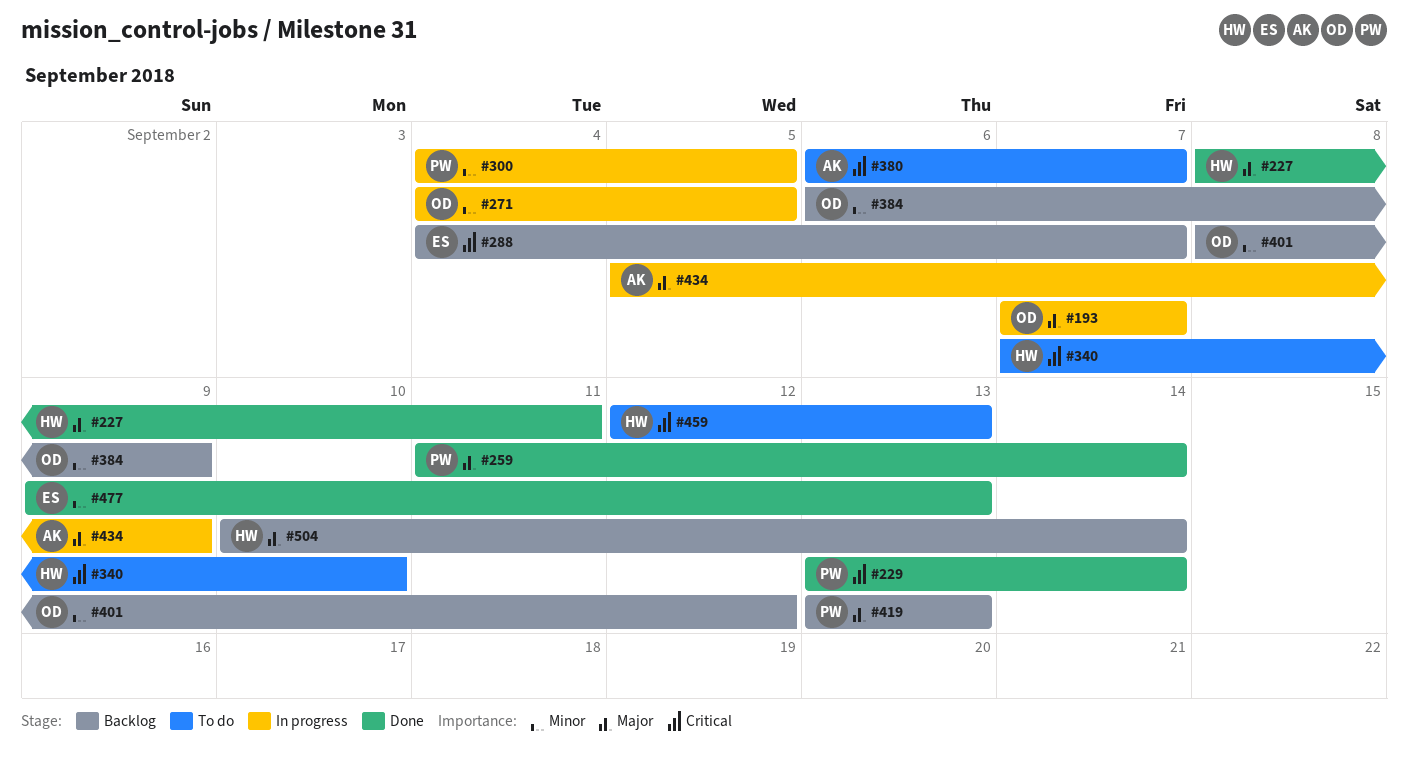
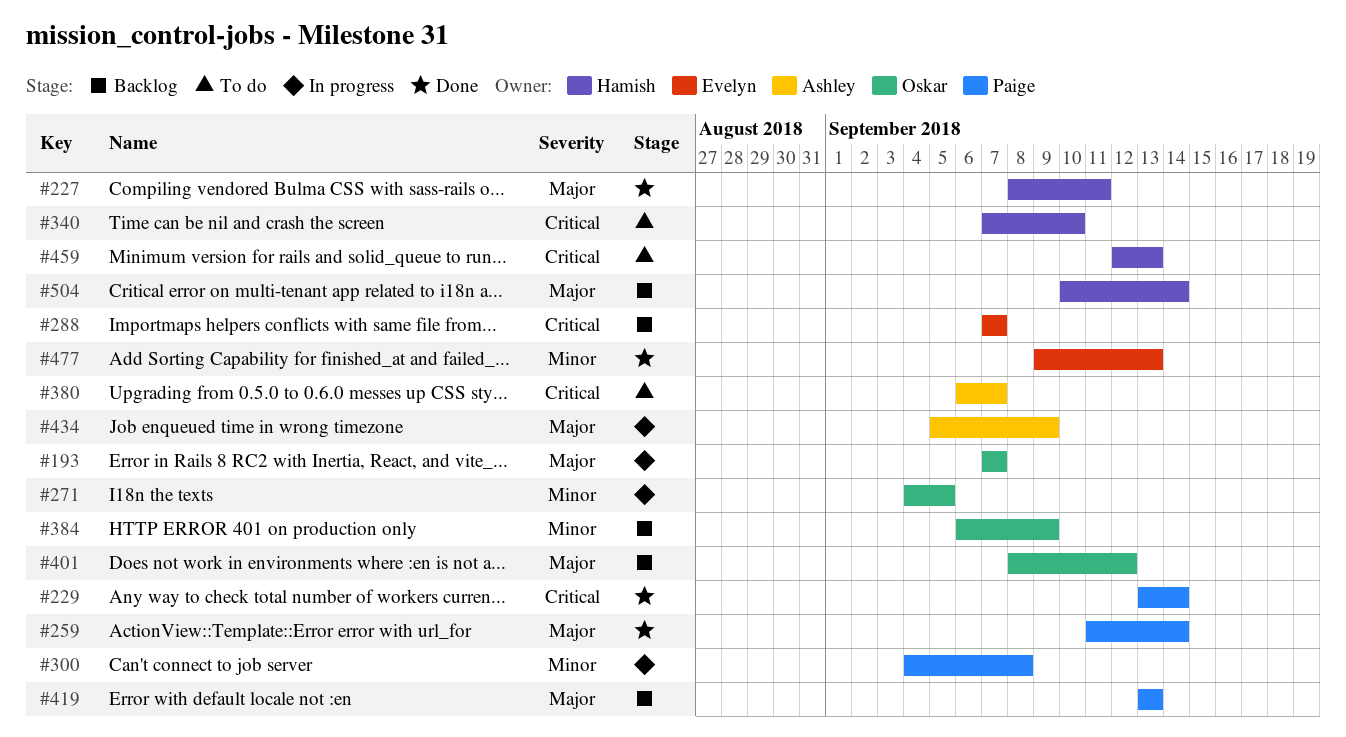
#288, start: Sep 4 -> Sep 7
#300, due: Sep 5 -> Sep 8
#401, priority: Minor -> Major

